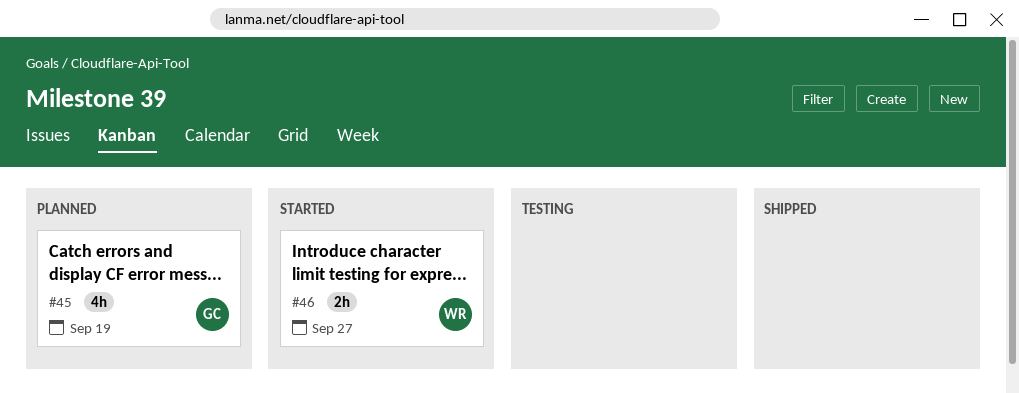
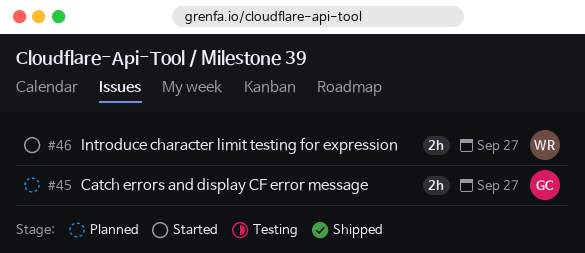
#45, estimate: 4h -> 2h
#45, due: Sep 19 -> Sep 27

